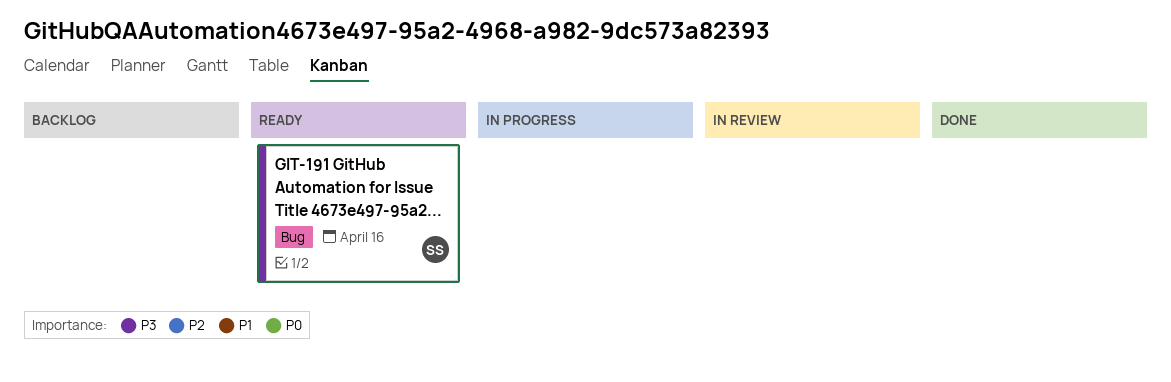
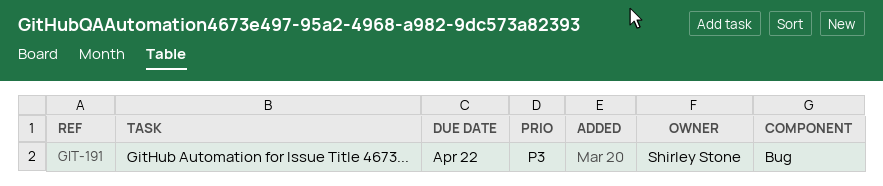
GIT-191, due: Apr 16 -> Apr 22

